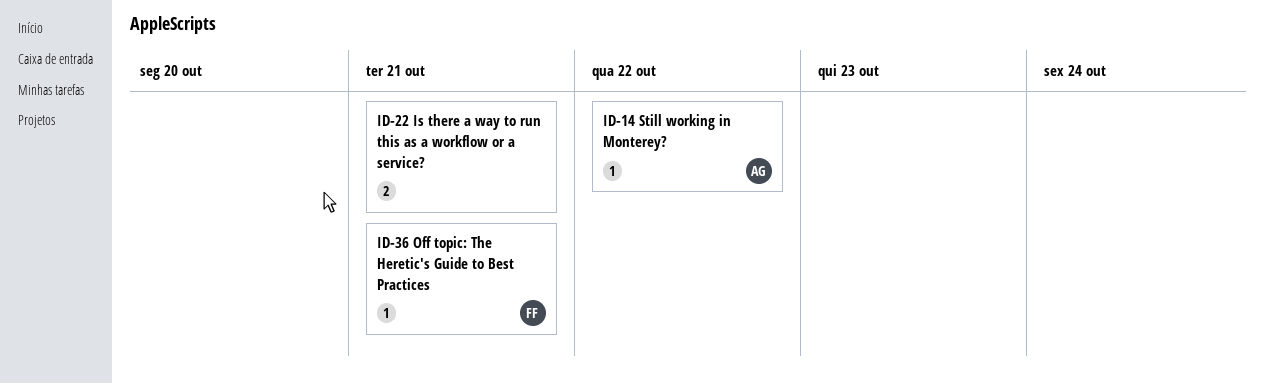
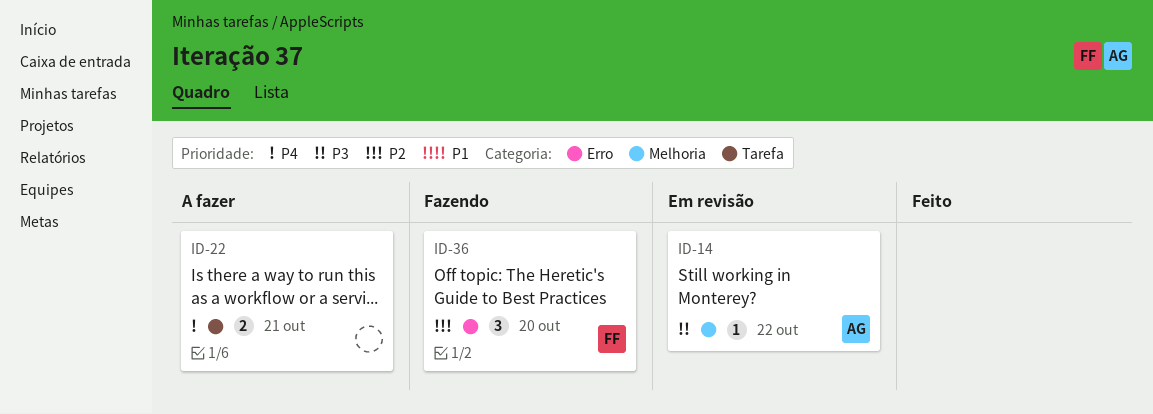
ID-36, estimate: 1 -> 3
ID-36, due: Oct 21 -> Oct 20

